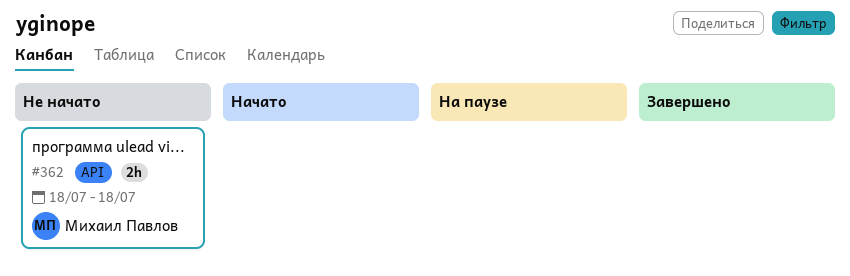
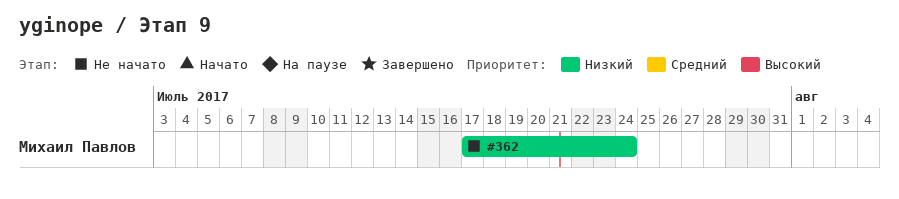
#362, start: Jul 18 -> Jul 17
#362, due: Jul 18 -> Jul 24

